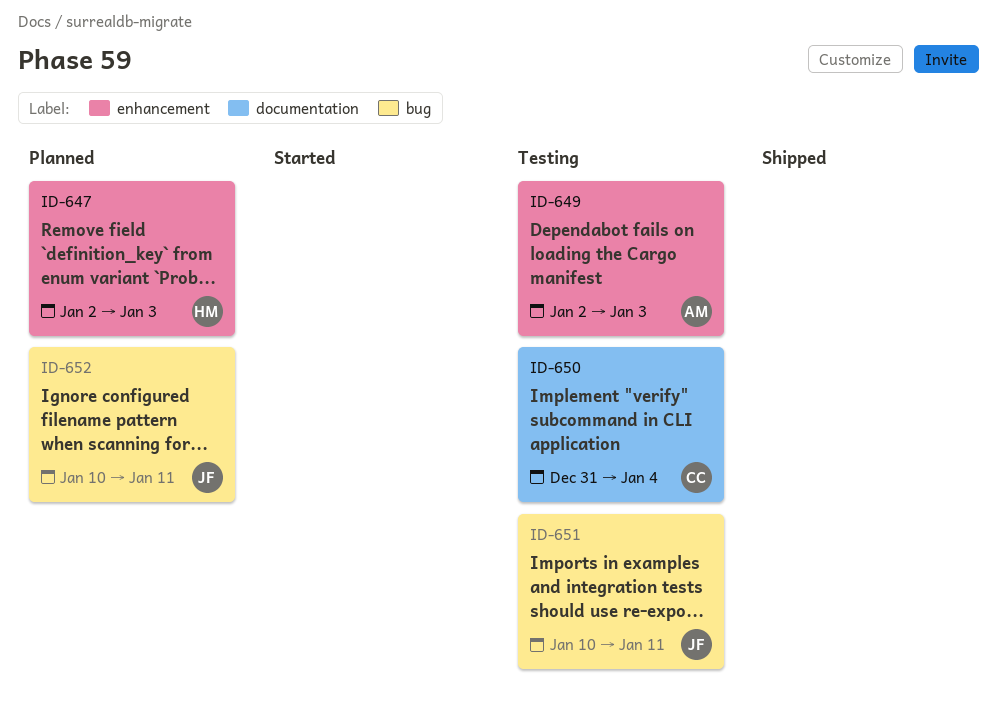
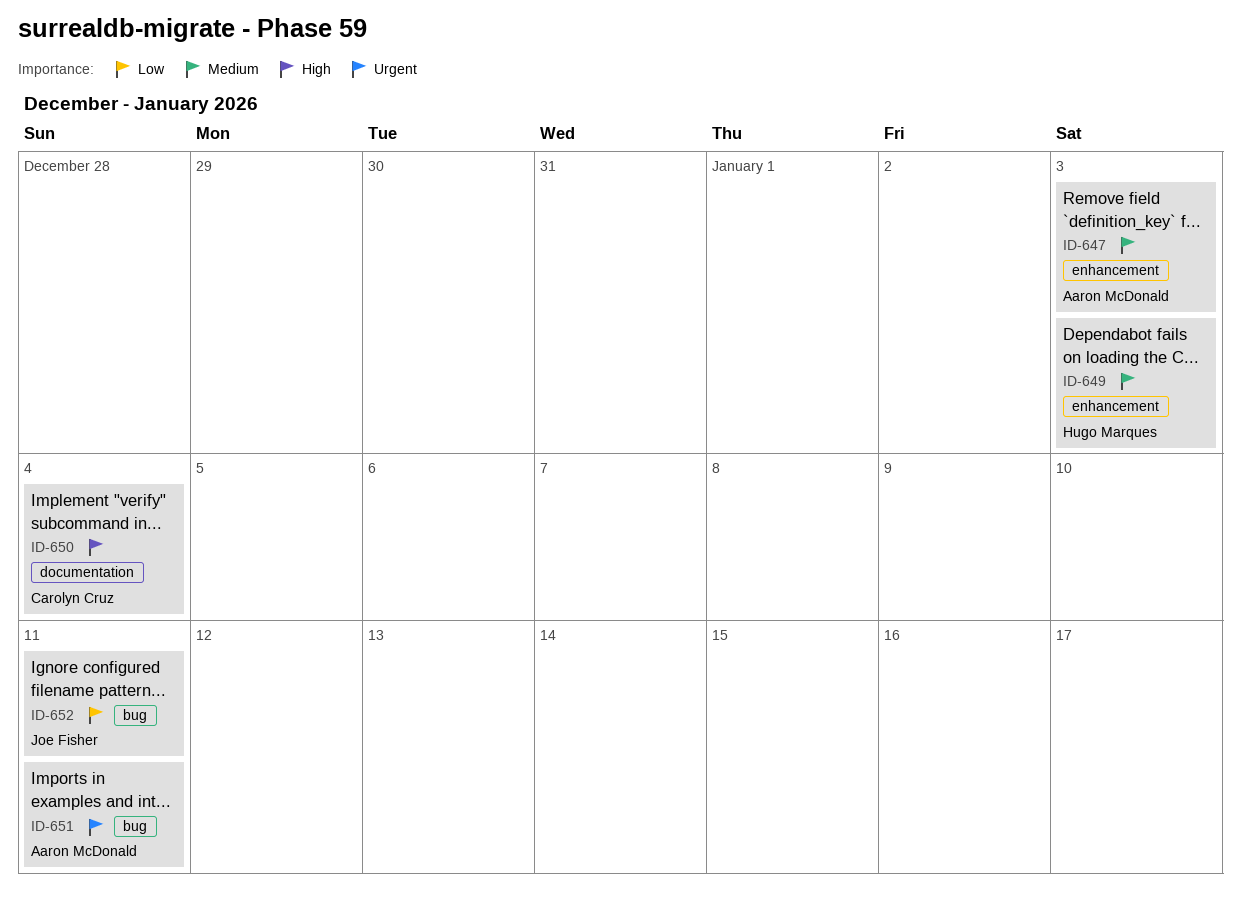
ID-647, owner: Hugo Marques -> Aaron McDonald
ID-649, owner: Aaron McDonald -> Hugo Marques
ID-651, owner: Joe Fisher -> Aaron McDonald

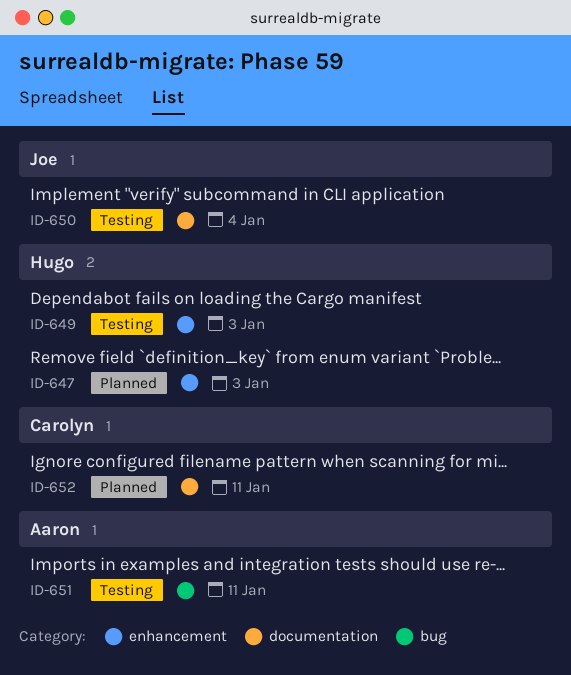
ID-647, owner: Aaron McDonald -> Hugo Marques
ID-650, owner: Carolyn Cruz -> Joe Fisher
ID-652, owner: Joe Fisher -> Carolyn Cruz
ID-652, label: bug -> documentation

